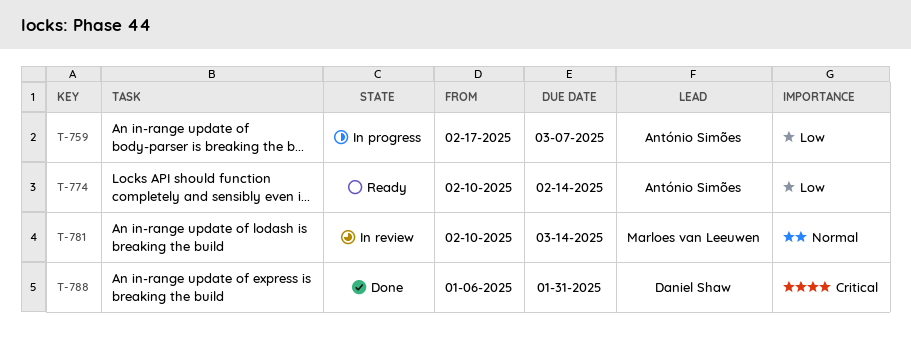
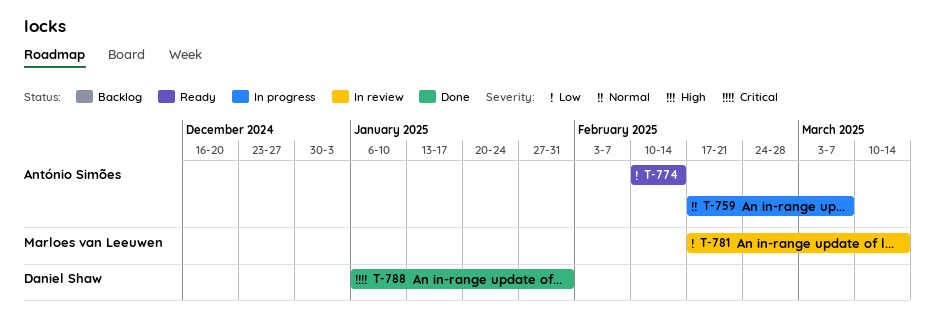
T-759, priority: Low -> Normal
T-781, priority: Normal -> Low
T-781, start: Feb 10 -> Feb 17

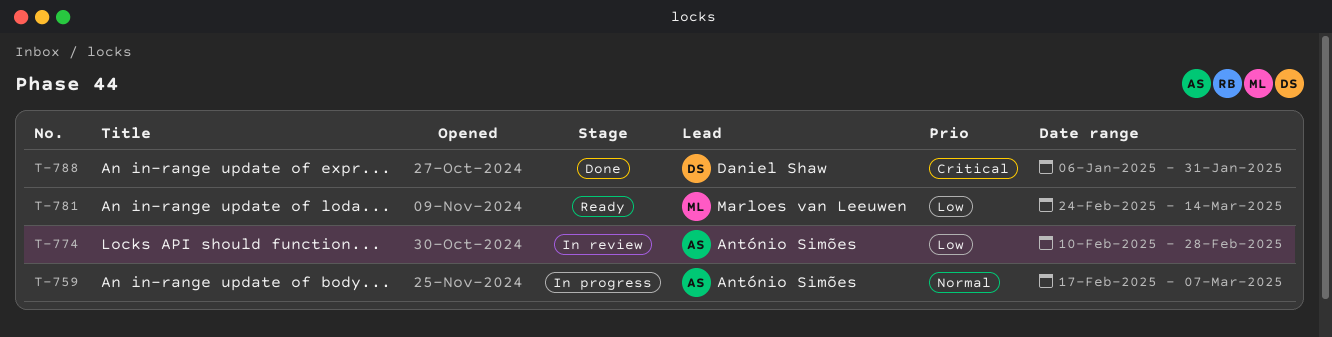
T-774, status: Ready -> In review
T-774, due: Feb 14 -> Feb 28
T-781, status: In review -> Ready
T-781, start: Feb 17 -> Feb 24

